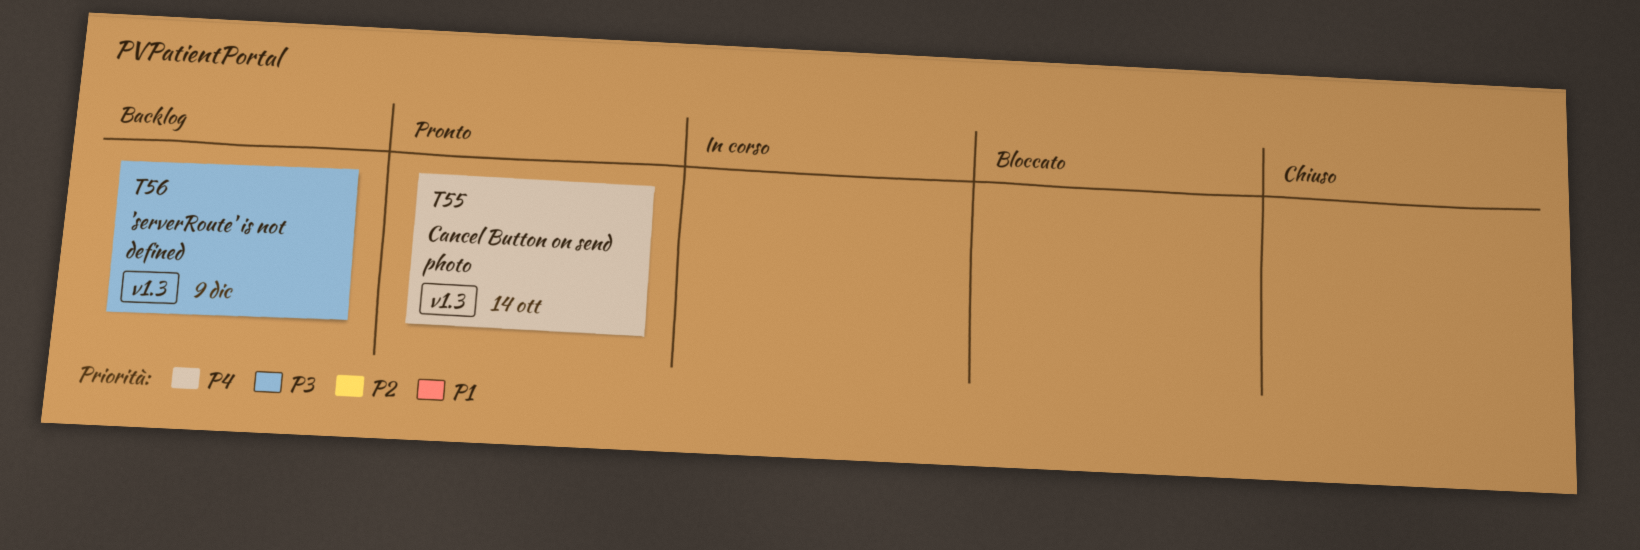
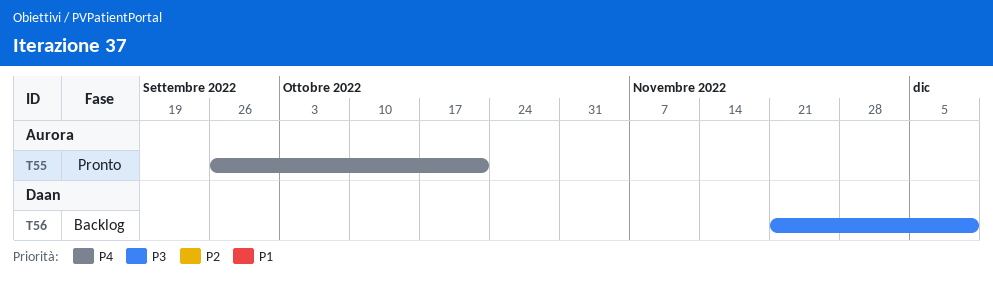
T55, due: Oct 14 -> Oct 21

